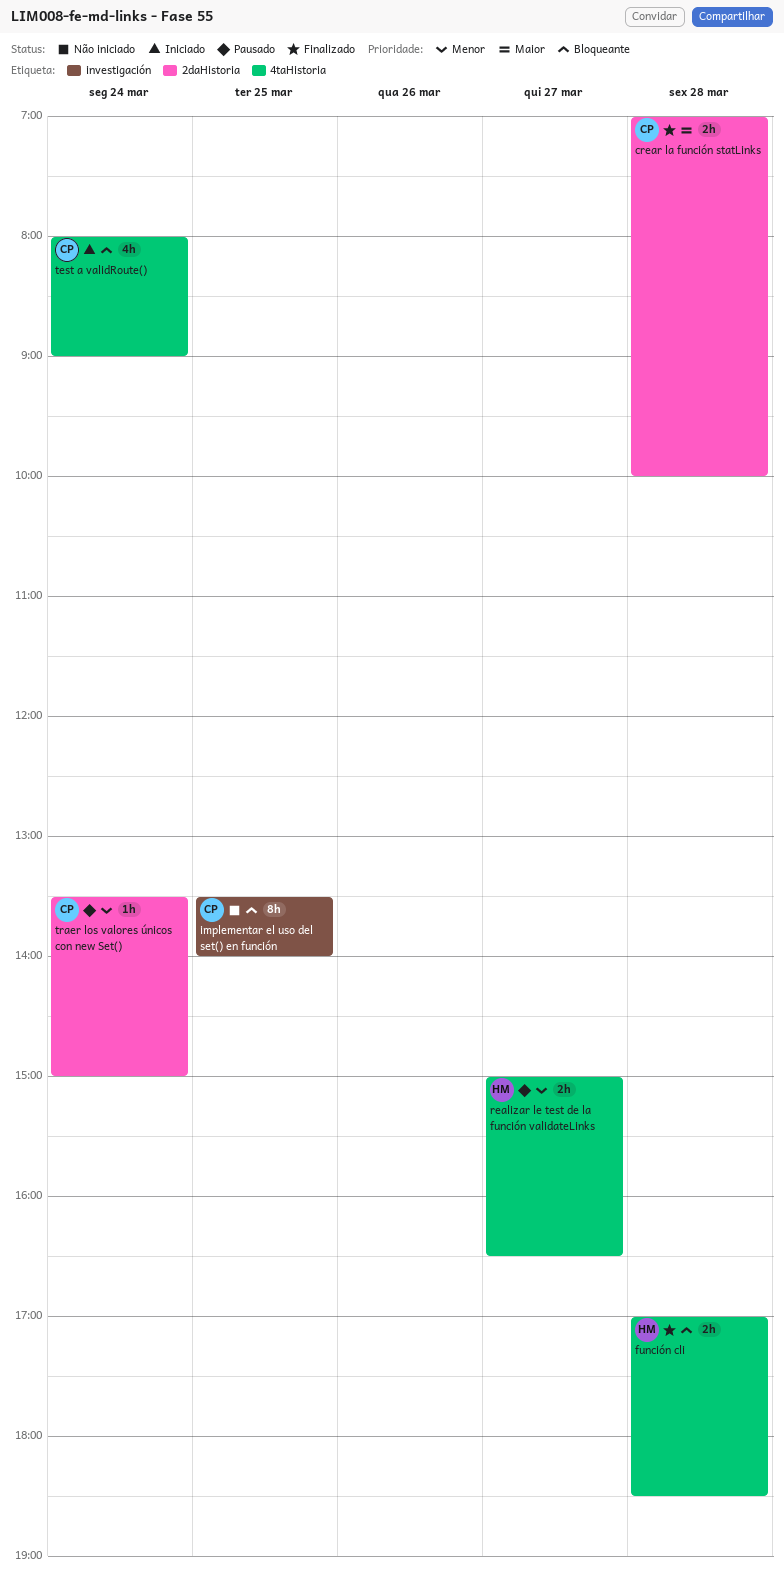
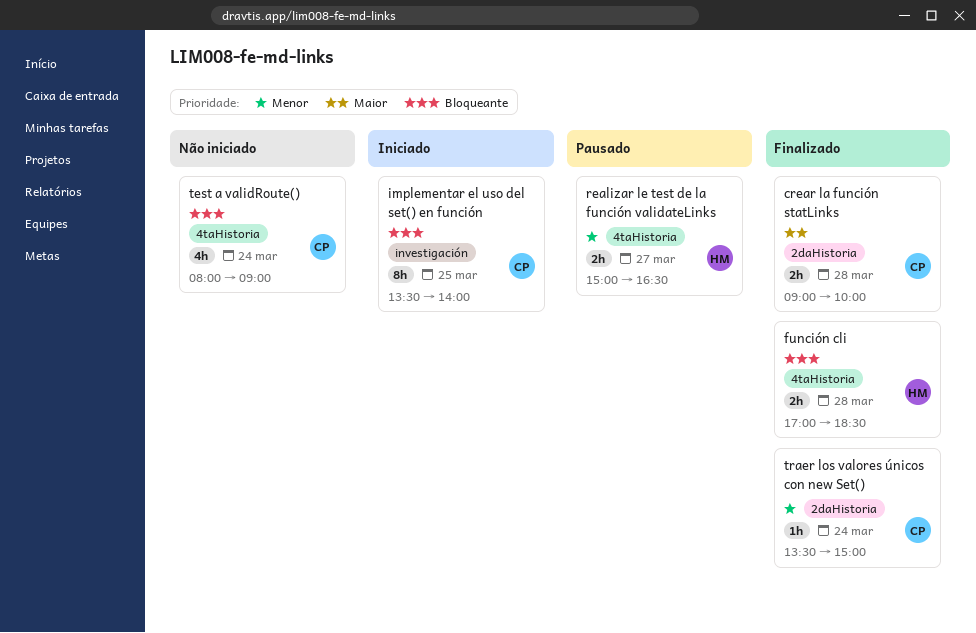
crear la función statLinks, begins: 07:00 -> 09:00
implementar el uso del set() en función, status: Não iniciado -> Iniciado
test a validRoute(), status: Iniciado -> Não iniciado
traer los valores únicos con new Set(), status: Pausado -> Finalizado

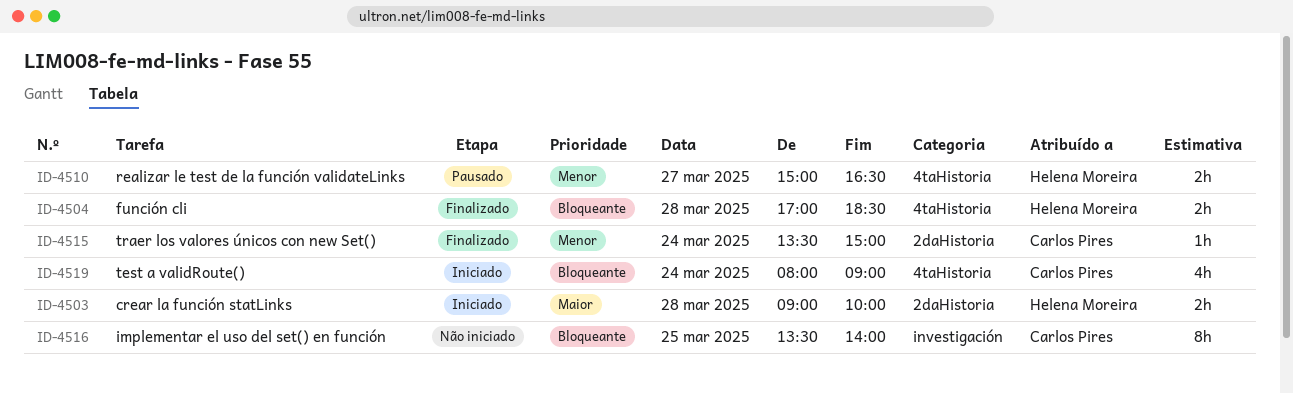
crear la función statLinks, status: Finalizado -> Iniciado
crear la función statLinks, owner: Carlos Pires -> Helena Moreira
implementar el uso del set() en función, status: Iniciado -> Não iniciado
test a validRoute(), status: Não iniciado -> Iniciado

